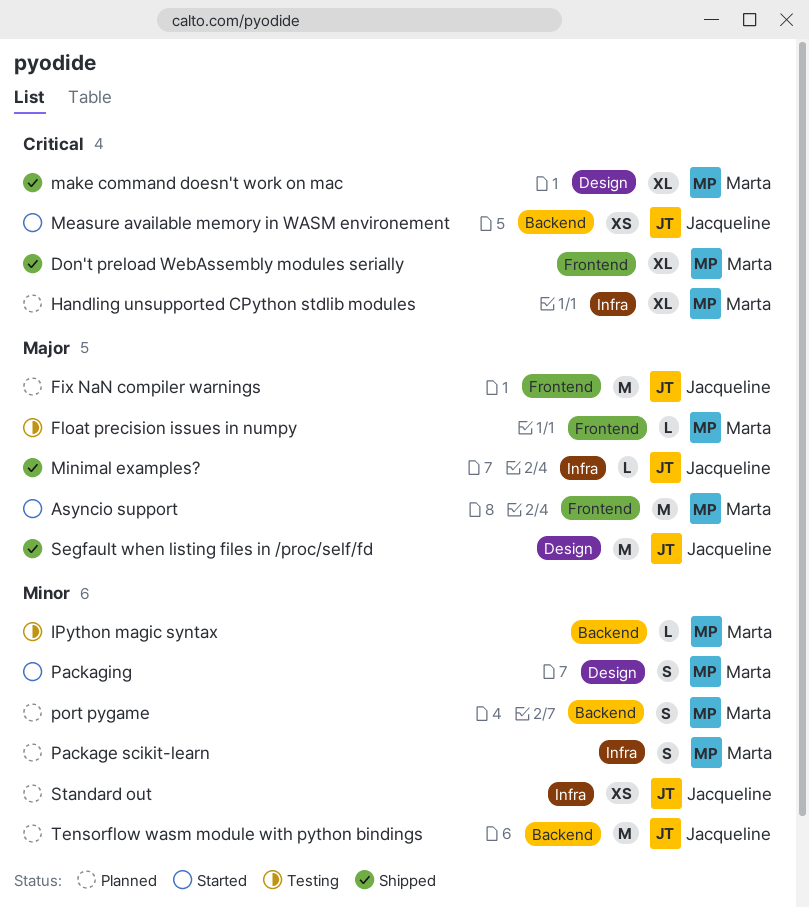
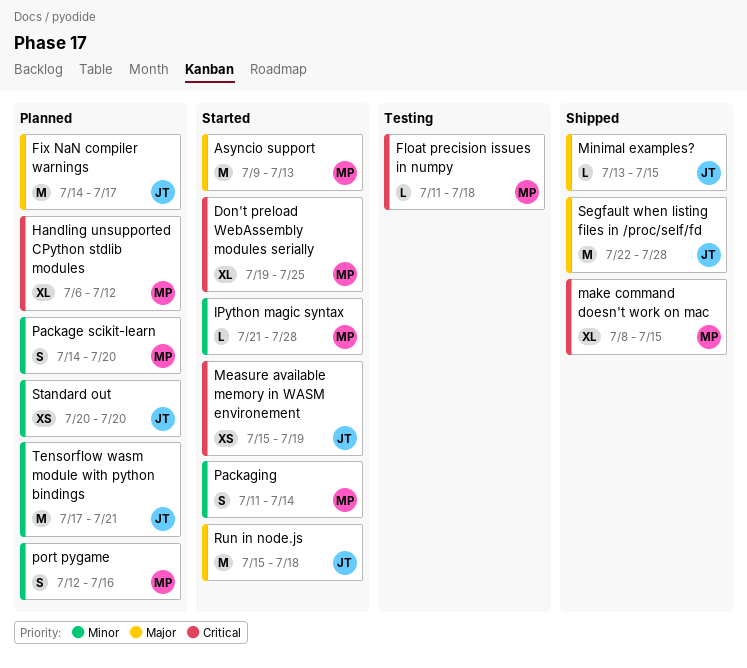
Don't preload WebAssembly modules serially, status: Shipped -> Started
Float precision issues in numpy, priority: Major -> Critical
IPython magic syntax, status: Testing -> Started
Run in node.js: none -> present

